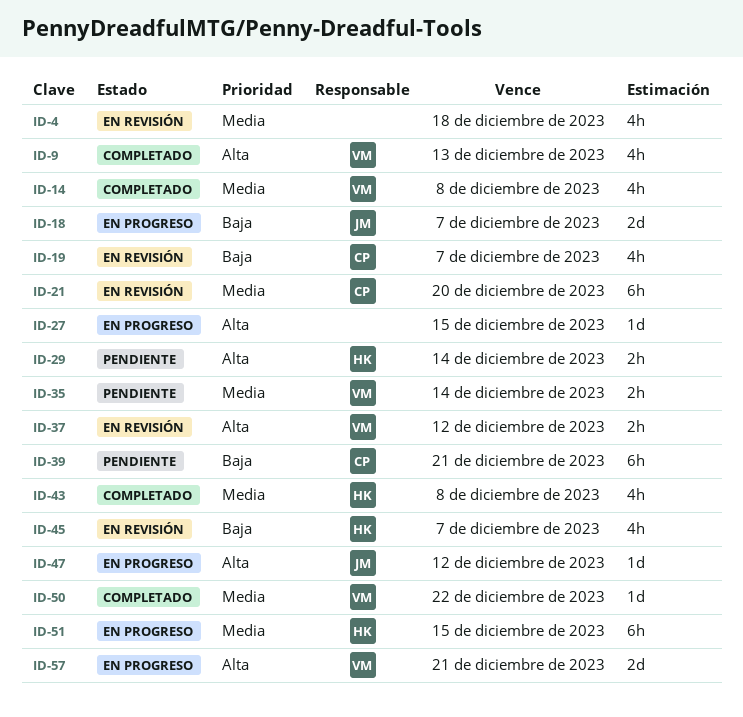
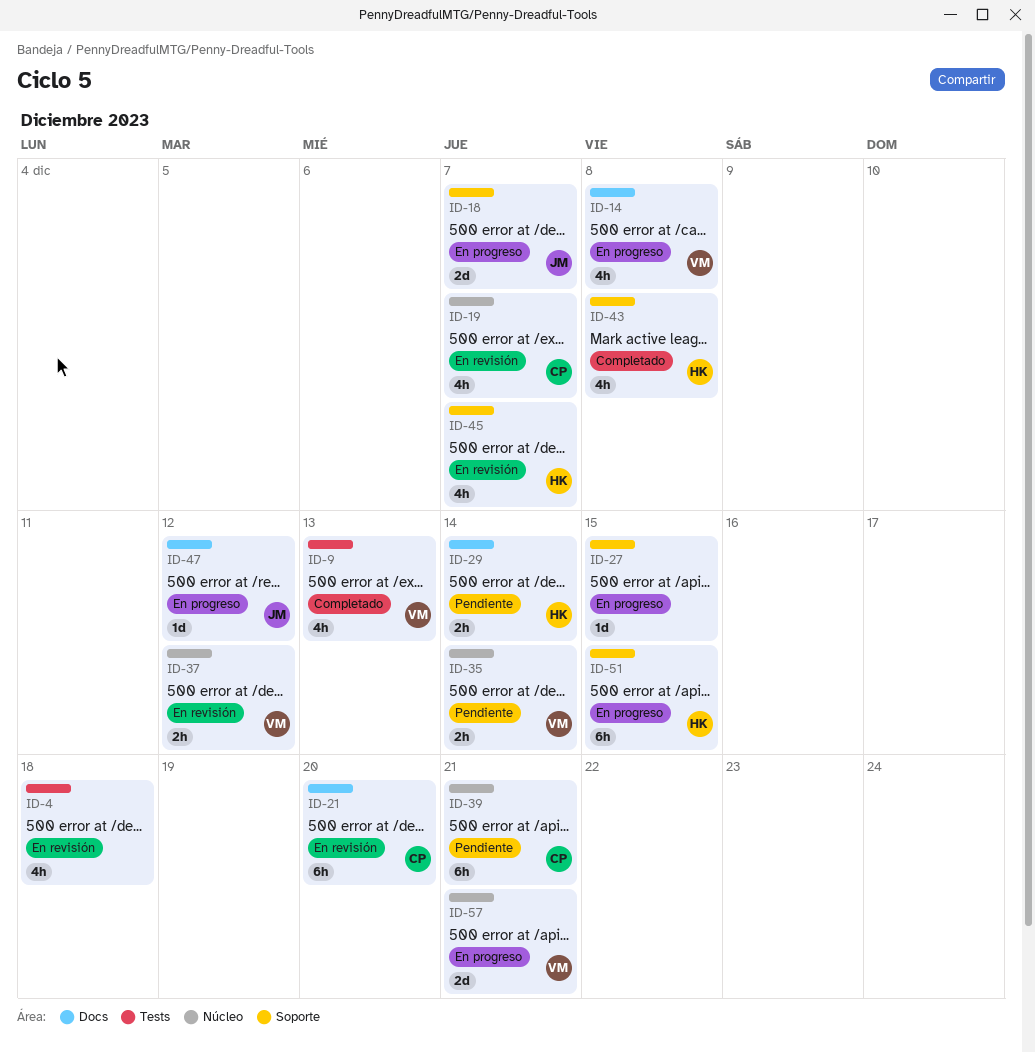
ID-14, status: Completado -> En progreso
ID-50: present -> none

